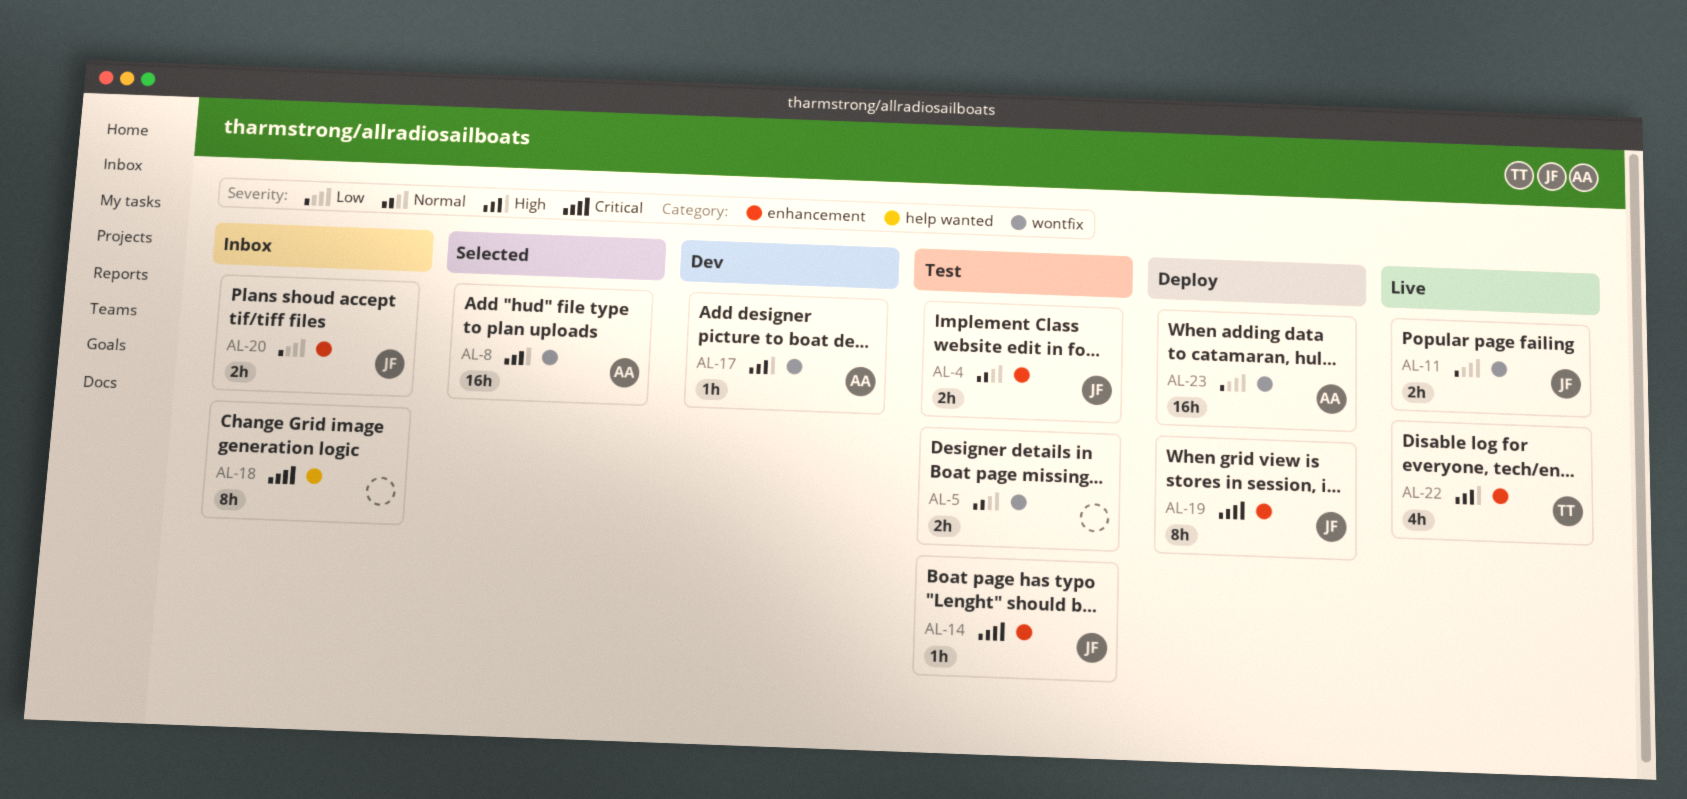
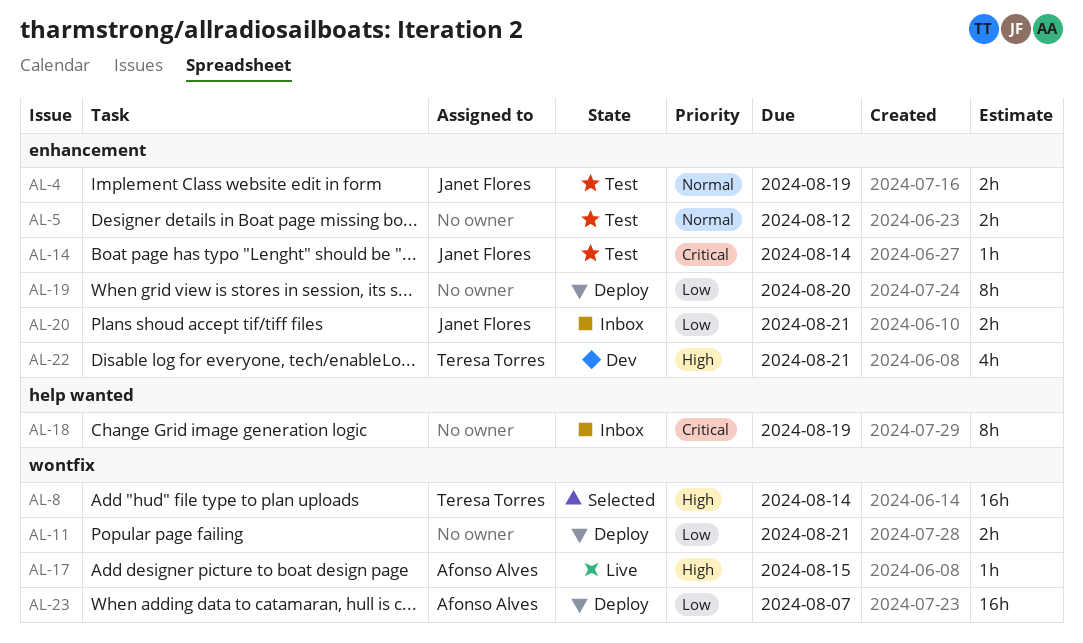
AL-5, label: wontfix -> enhancement
AL-8, owner: Afonso Alves -> Teresa Torres
AL-11, status: Live -> Deploy
AL-11, owner: Janet Flores -> none
AL-17, status: Dev -> Live
AL-19, owner: Janet Flores -> none
AL-19, priority: Critical -> Low
AL-22, status: Live -> Dev

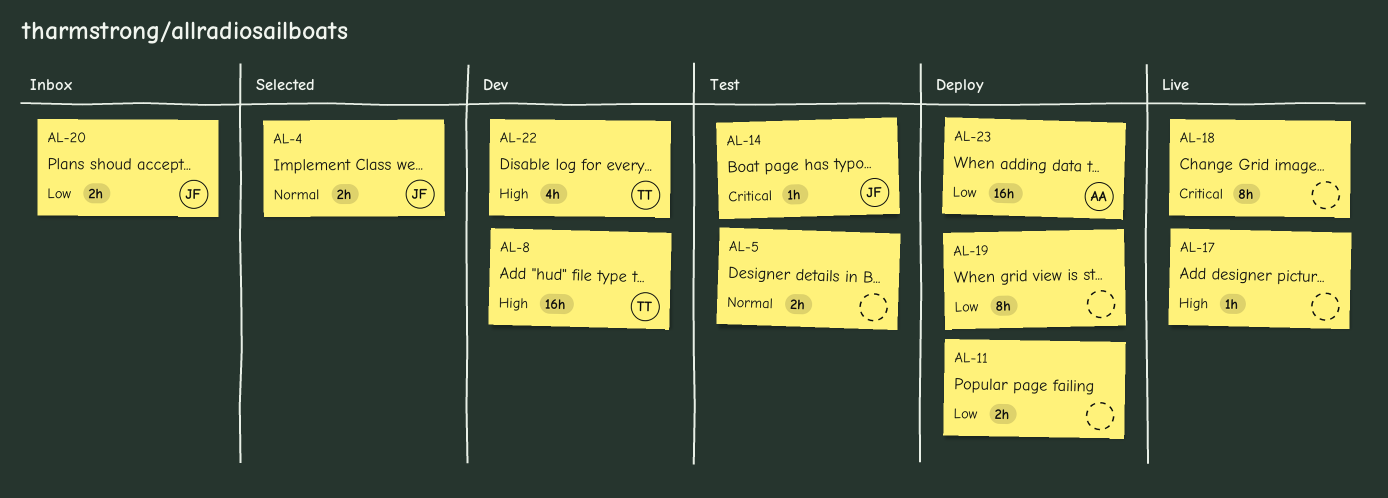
AL-4, status: Test -> Selected
AL-8, status: Selected -> Dev
AL-17, owner: Afonso Alves -> none
AL-18, status: Inbox -> Live

